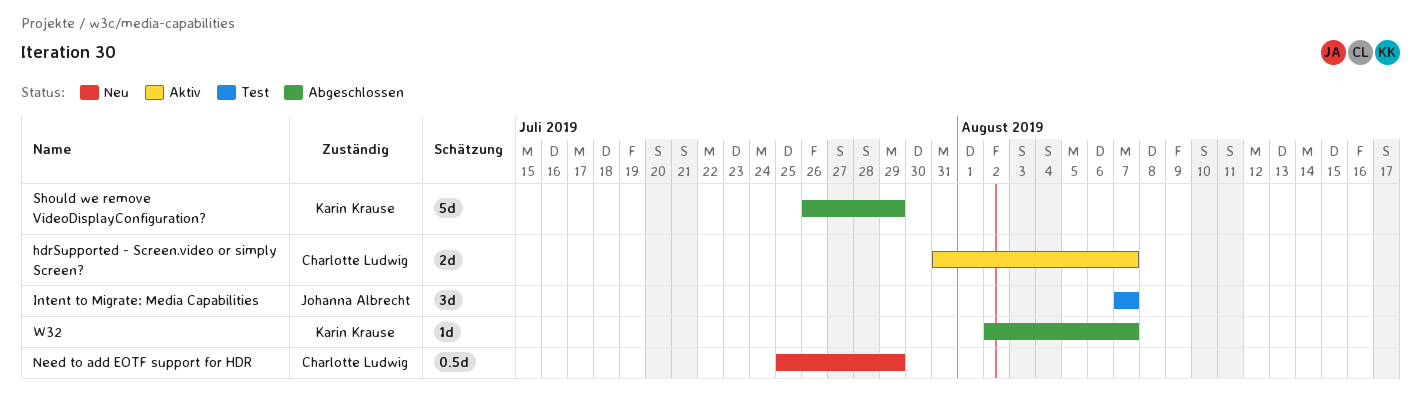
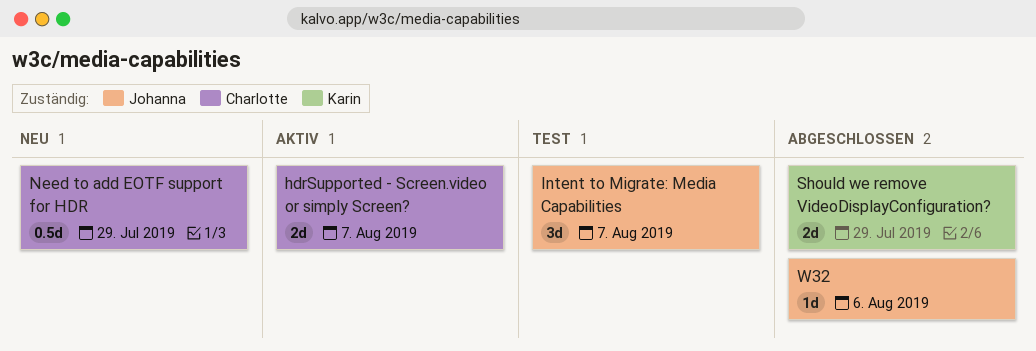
Should we remove VideoDisplayConfiguration?, estimate: 5d -> 2d
W32, owner: Karin Krause -> Johanna Albrecht
W32, due: Aug 7 -> Aug 6

